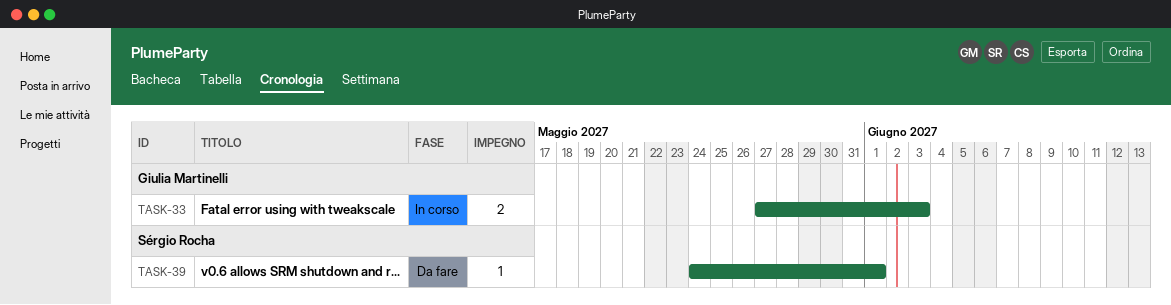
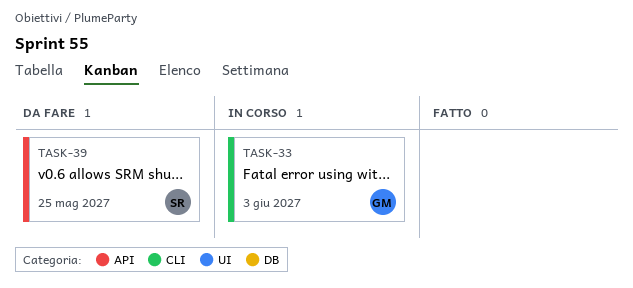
TASK-39, due: Jun 1 -> May 25

